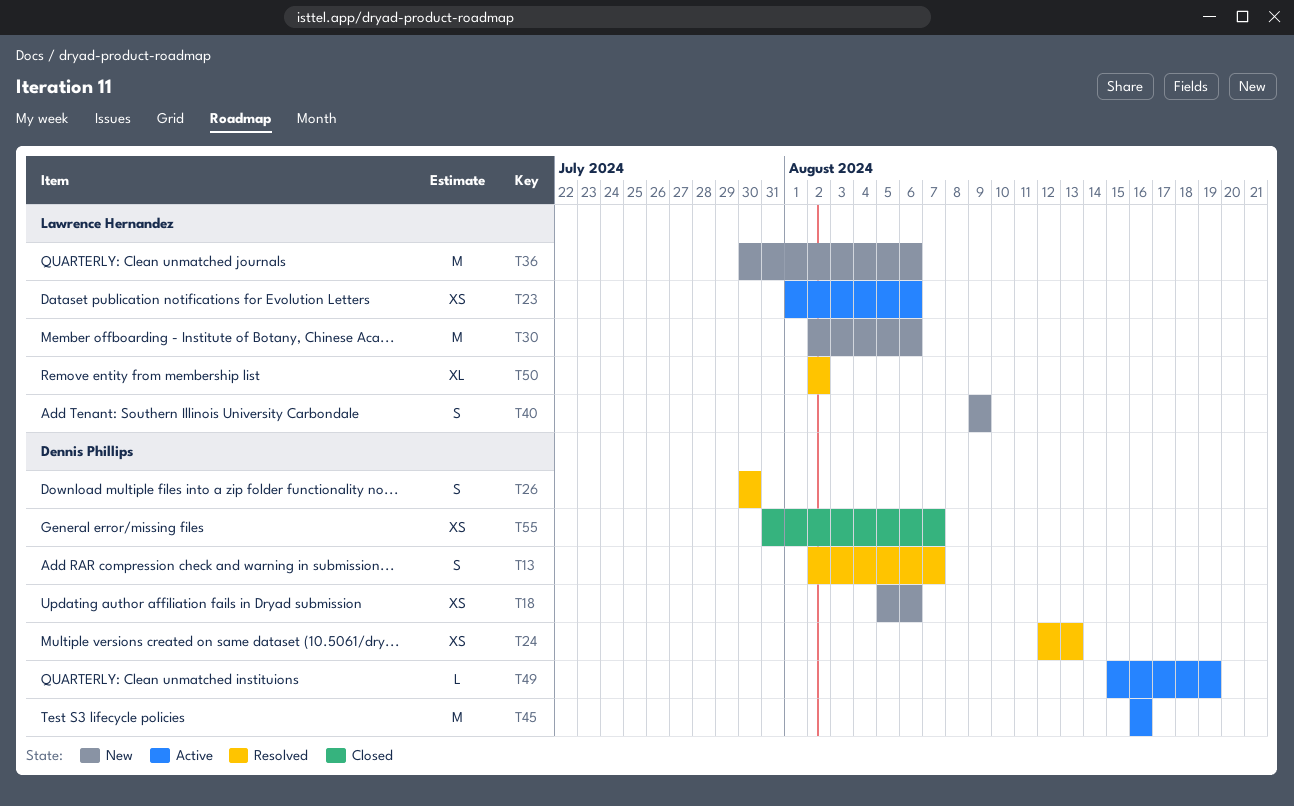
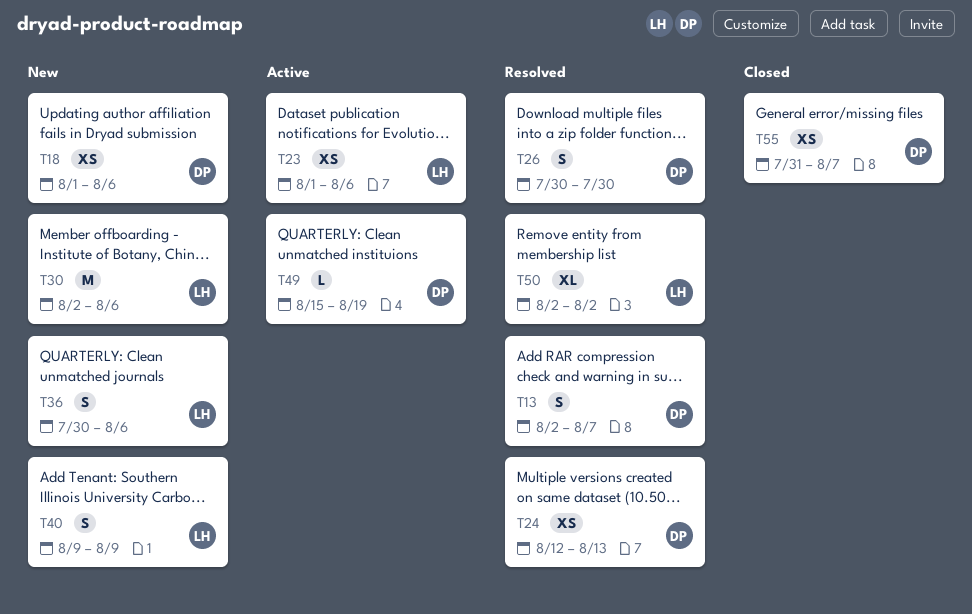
T18, start: Aug 5 -> Aug 1
T36, estimate: M -> S
T45: present -> none

